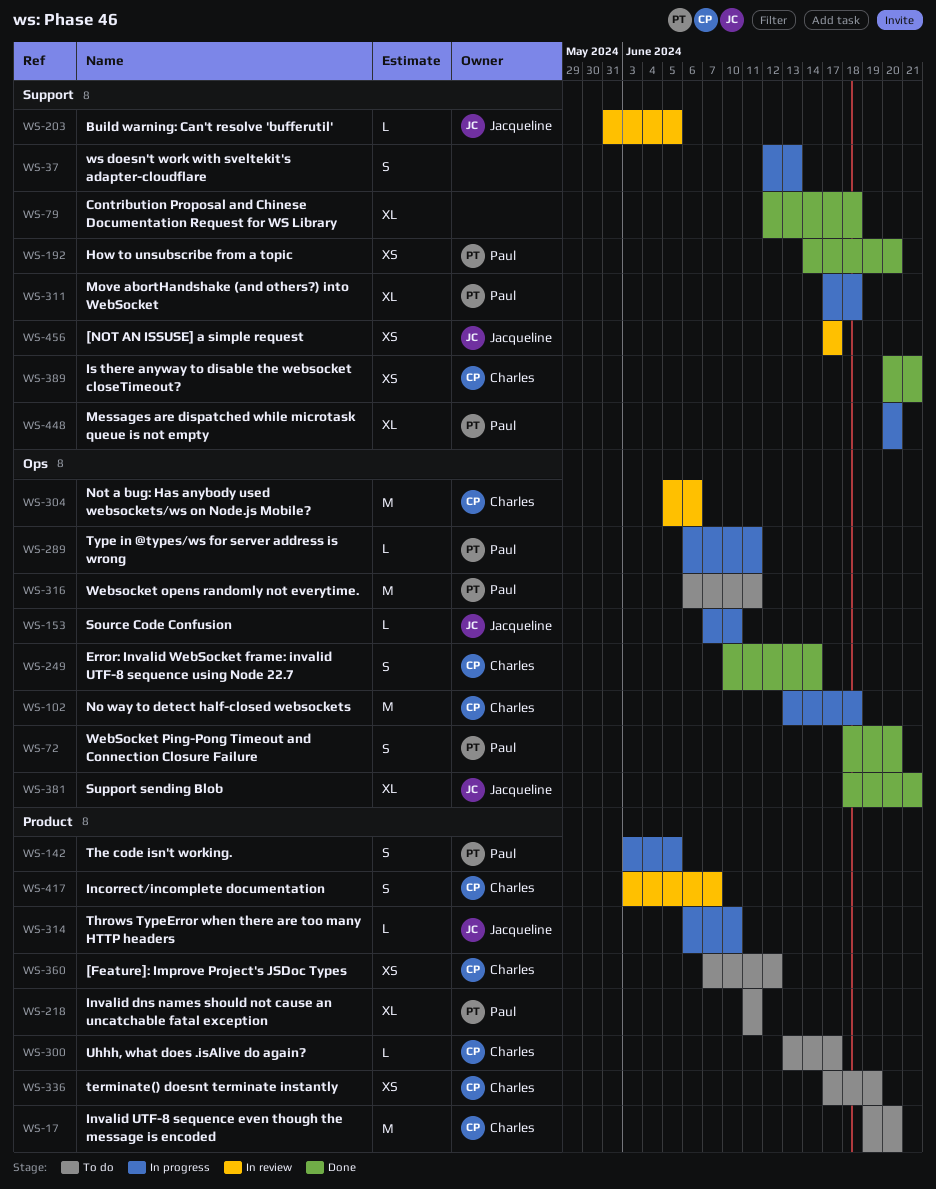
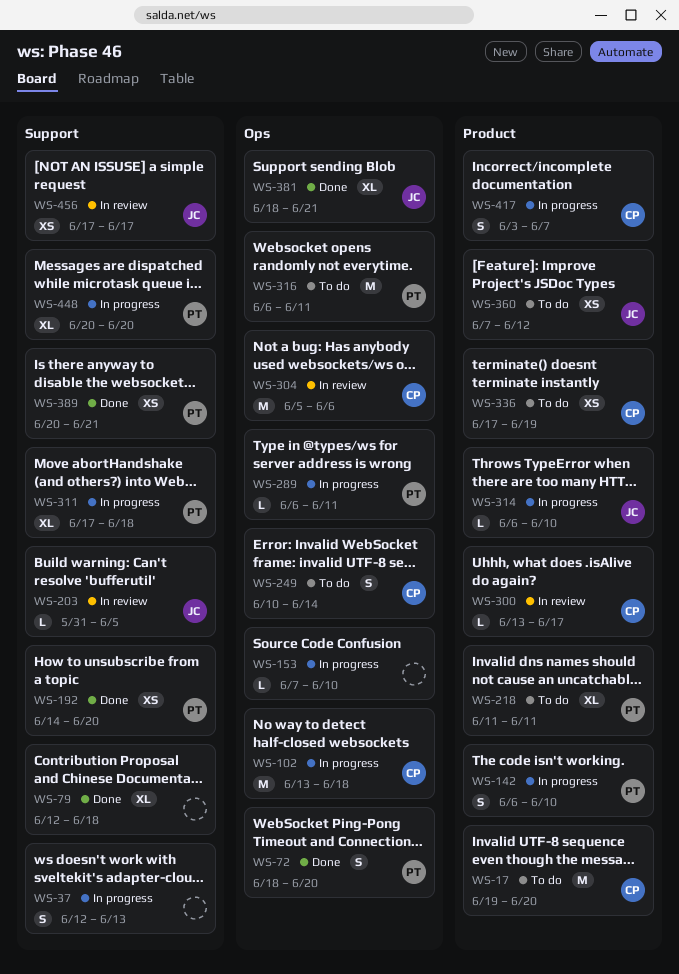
WS-142, start: Jun 3 -> Jun 6
WS-142, due: Jun 5 -> Jun 10
WS-153, owner: Jacqueline -> none
WS-249, status: Done -> To do
WS-300, status: To do -> In review
WS-360, owner: Charles -> Jacqueline
WS-389, owner: Charles -> Paul
WS-417, status: In review -> In progress

